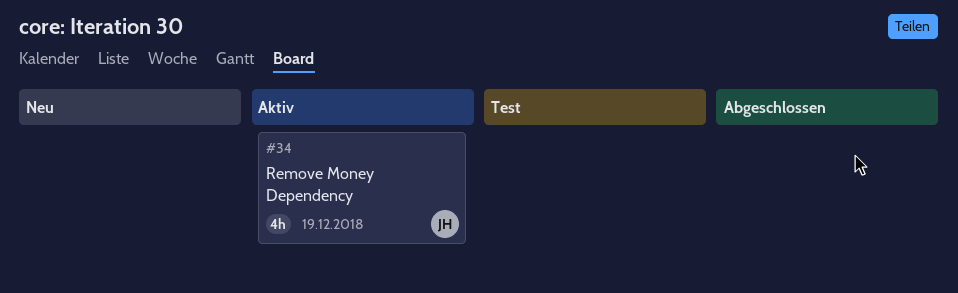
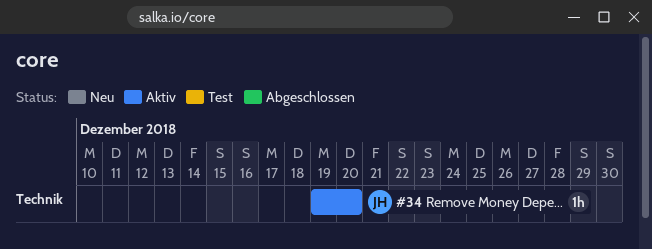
#34, estimate: 4h -> 1h
#34, due: Dec 19 -> Dec 20

